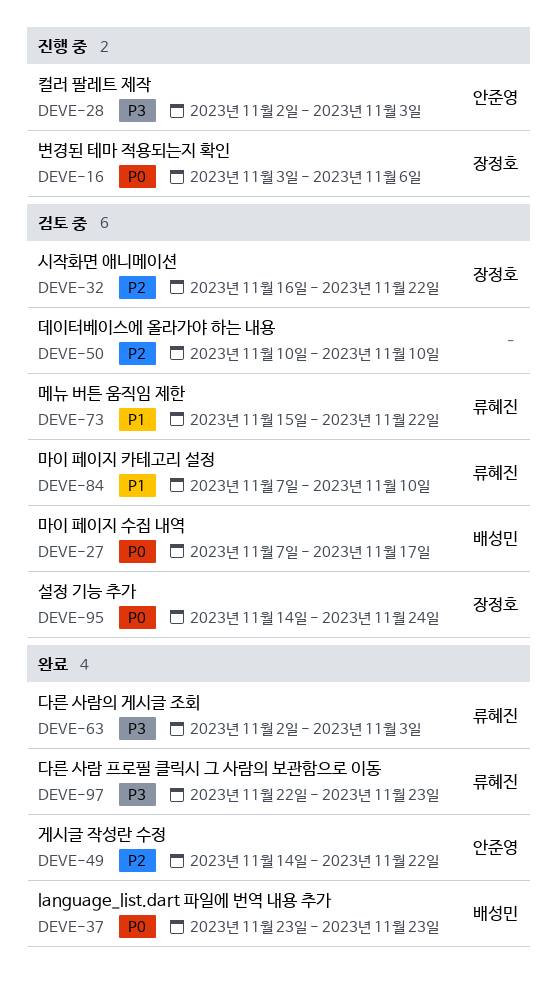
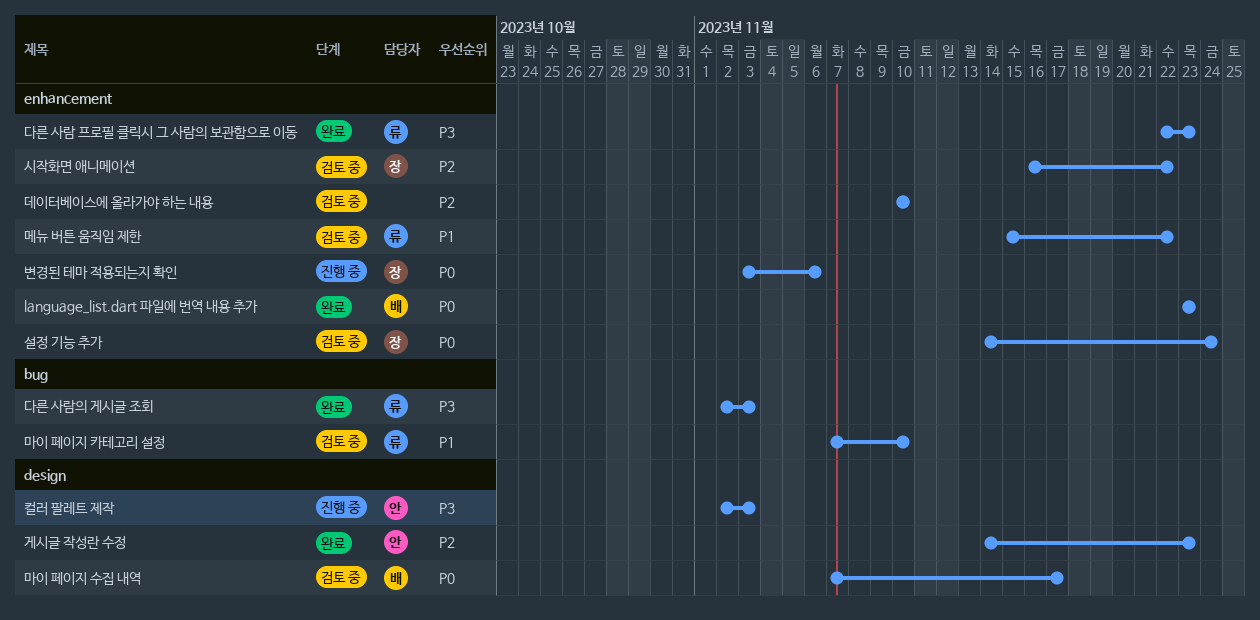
게시글 작성란 수정, due: Nov 22 -> Nov 23

